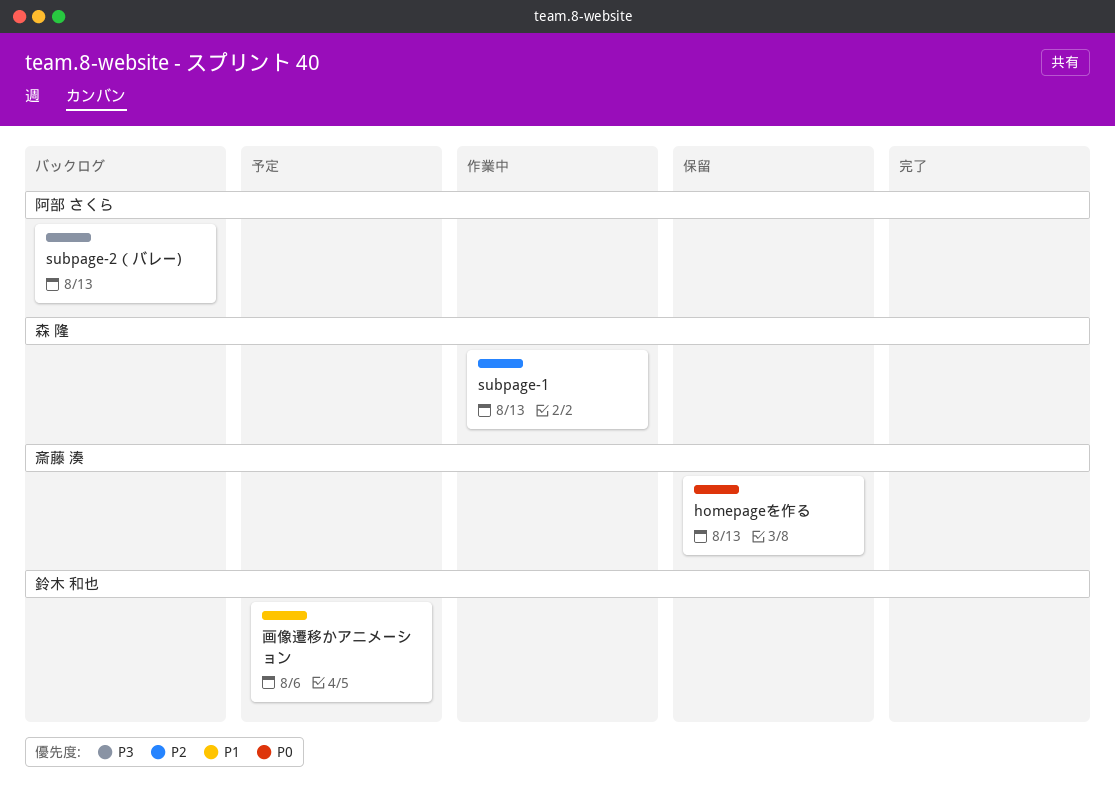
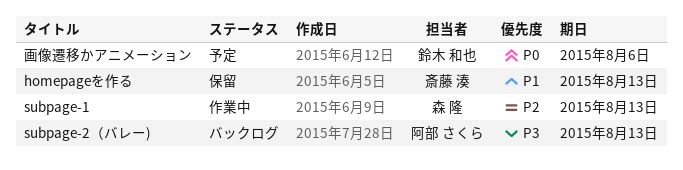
homepageを作る, priority: P0 -> P1
画像遷移かアニメーション, priority: P1 -> P0

